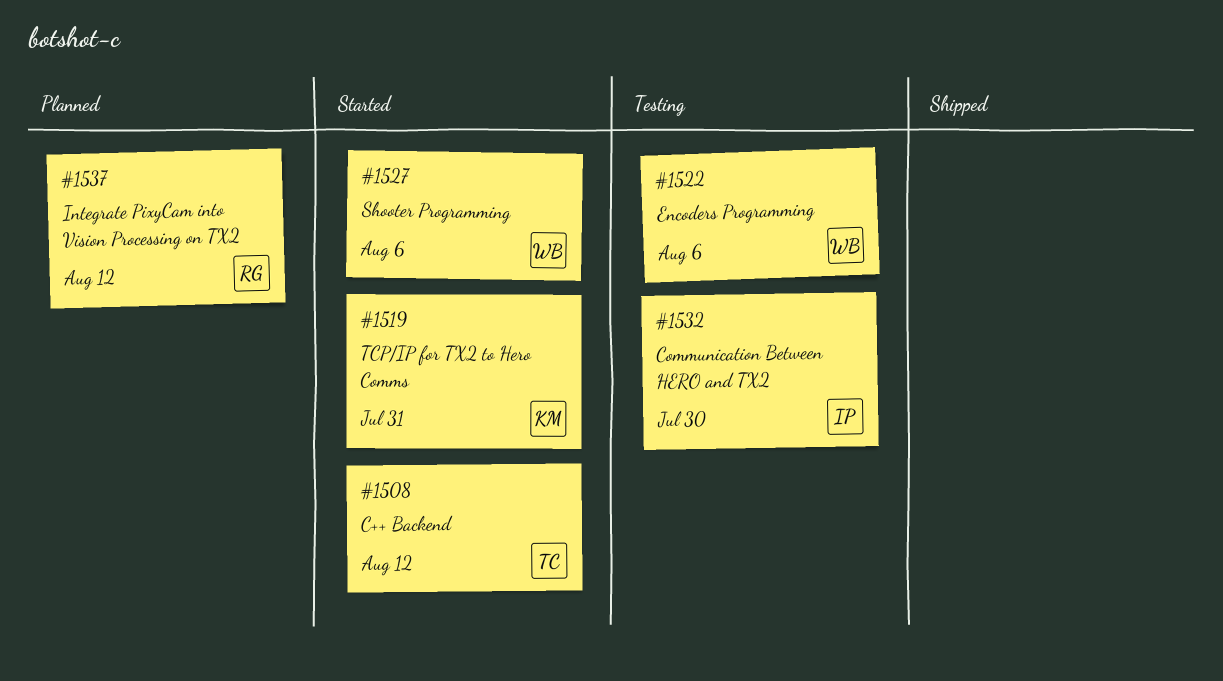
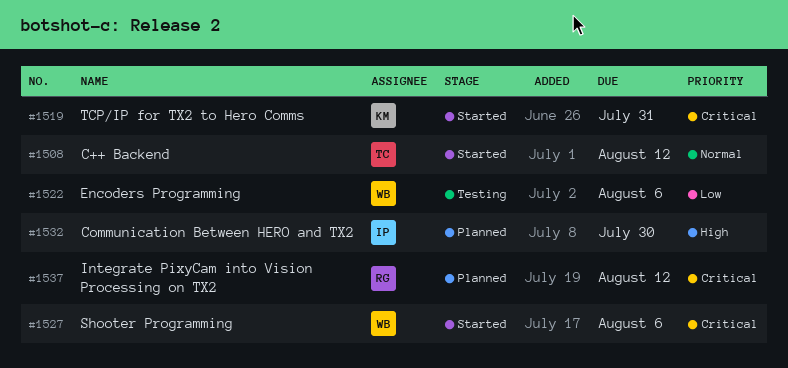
#1532, status: Testing -> Planned

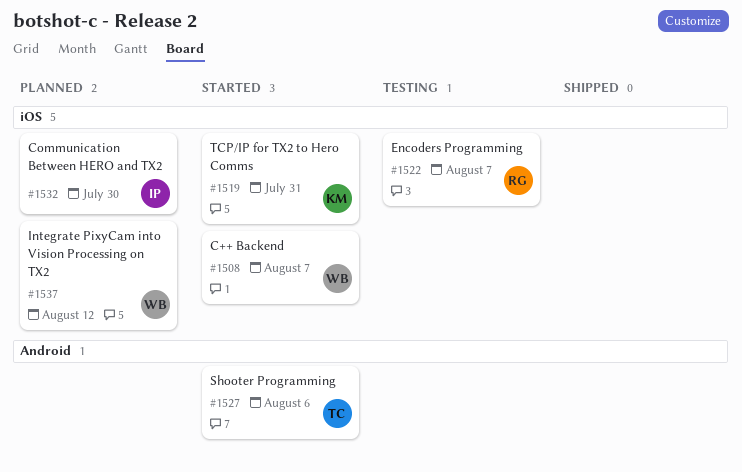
#1508, owner: TC -> WB
#1508, due: Aug 12 -> Aug 7
#1522, owner: WB -> RG
#1522, due: Aug 6 -> Aug 7
#1527, owner: WB -> TC
#1537, owner: RG -> WB

